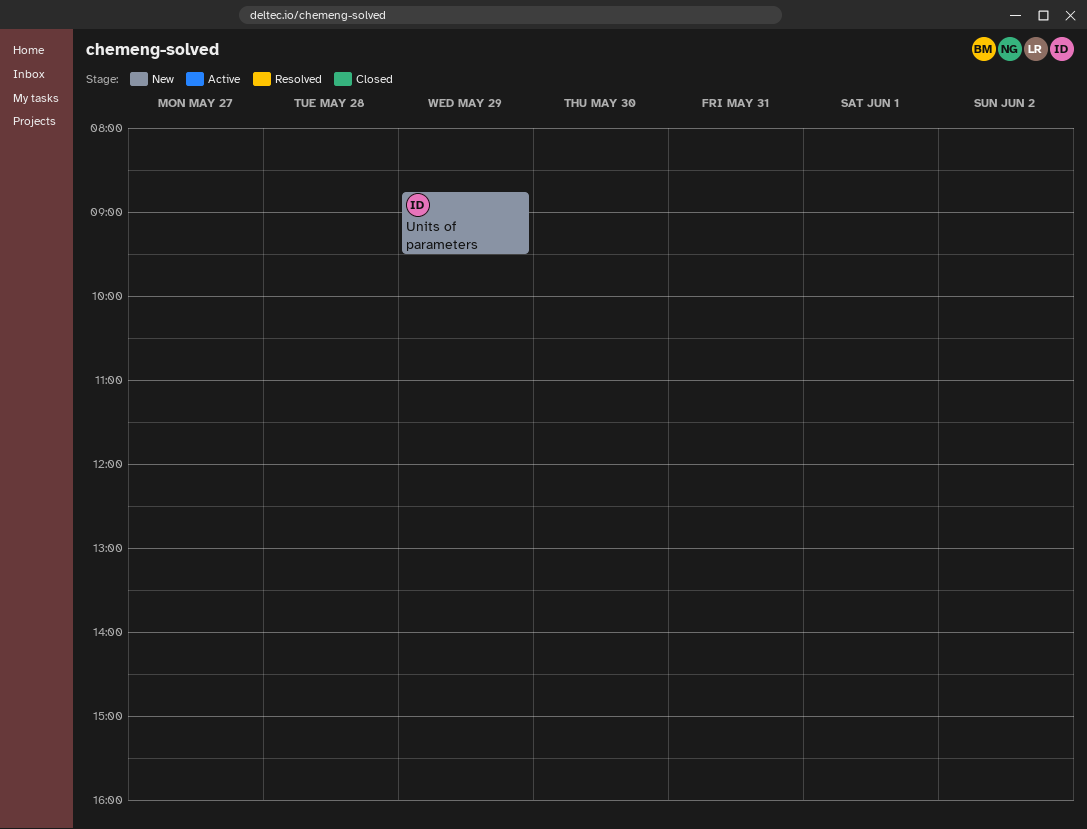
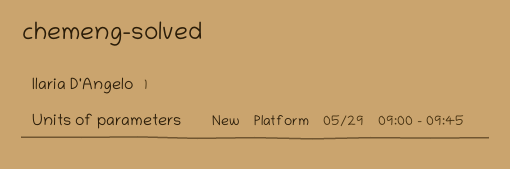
Units of parameters, begins: 08:45 -> 09:00
Units of parameters, ends: 09:30 -> 09:45

